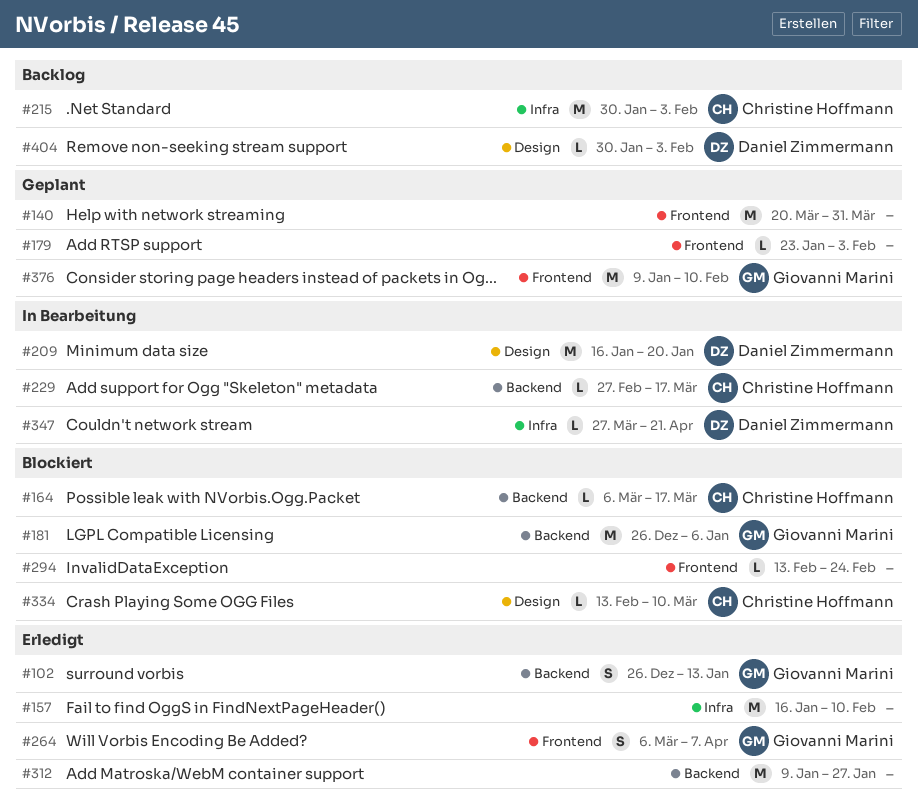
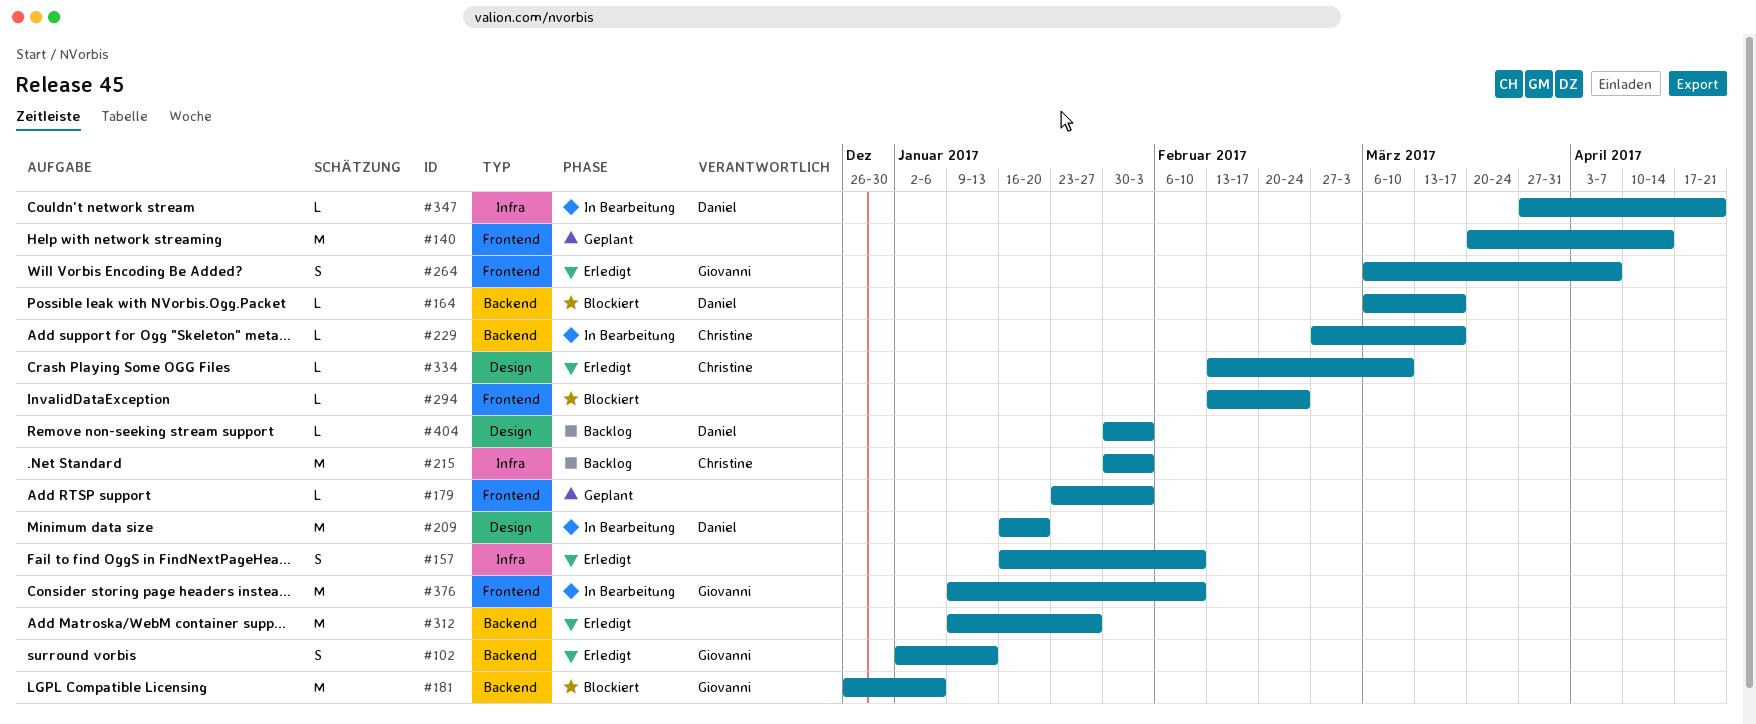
#102, start: Dec 26 -> Jan 2
#140, due: Mar 31 -> Apr 14
#157, estimate: M -> S
#164, owner: Christine Hoffmann -> Daniel Zimmermann
#334, status: Blockiert -> Erledigt
#376, status: Geplant -> In Bearbeitung

